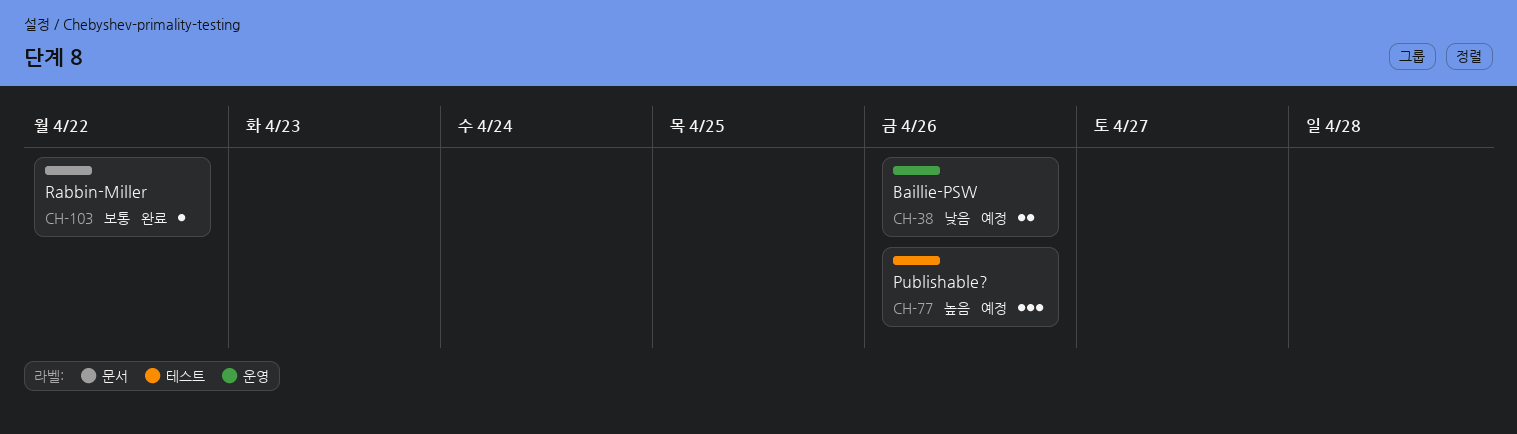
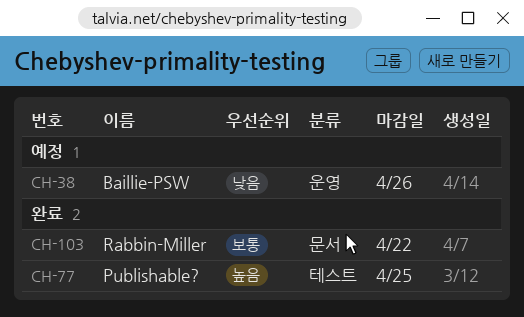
CH-77, status: 예정 -> 완료
CH-77, due: Apr 26 -> Apr 25

